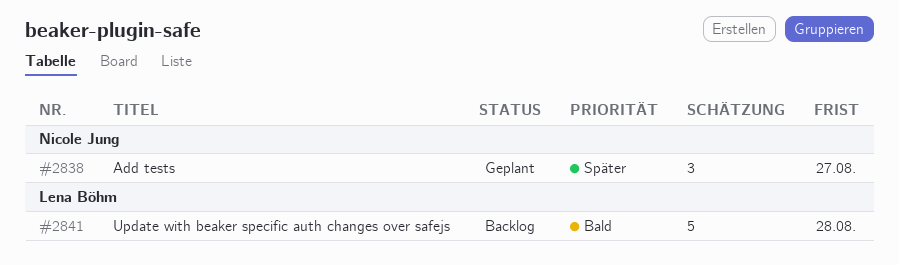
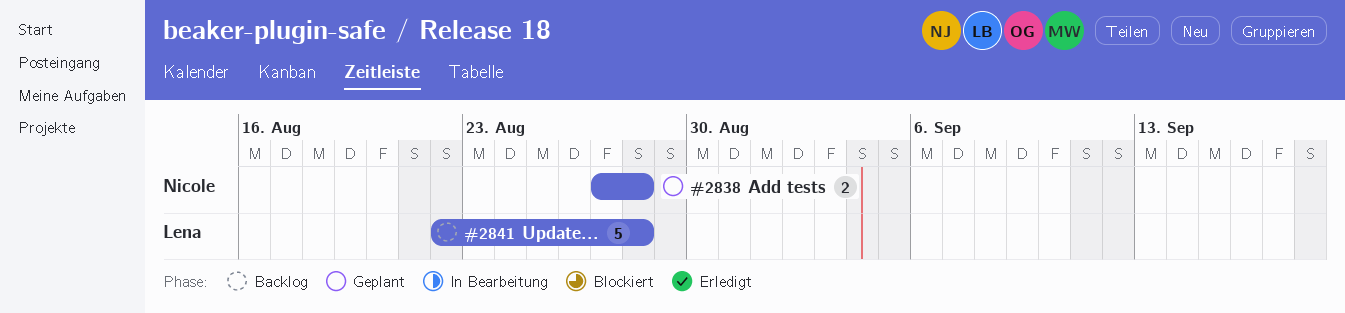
#2838, estimate: 3 -> 2
#2838, due: Aug 27 -> Aug 28

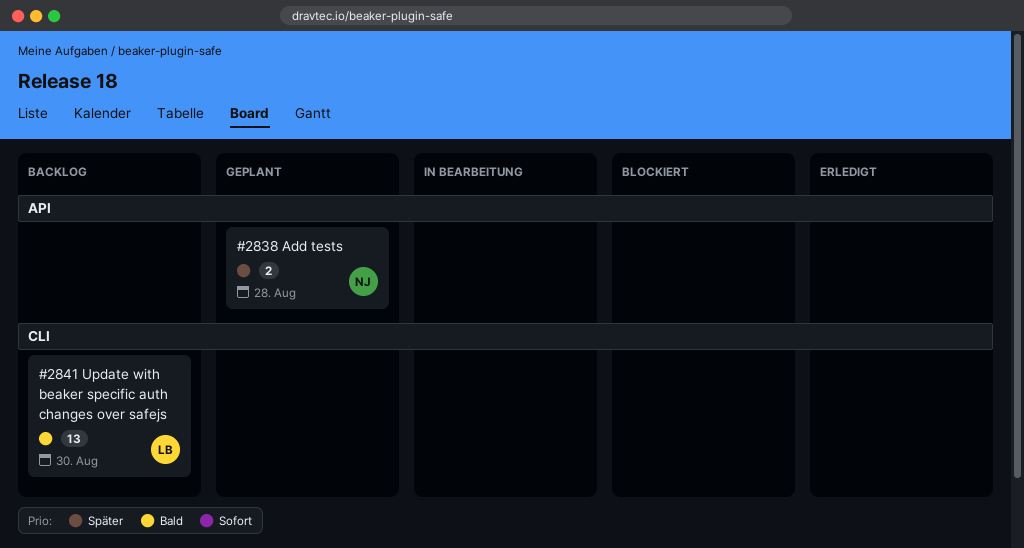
#2841, estimate: 5 -> 13
#2841, due: Aug 28 -> Aug 30

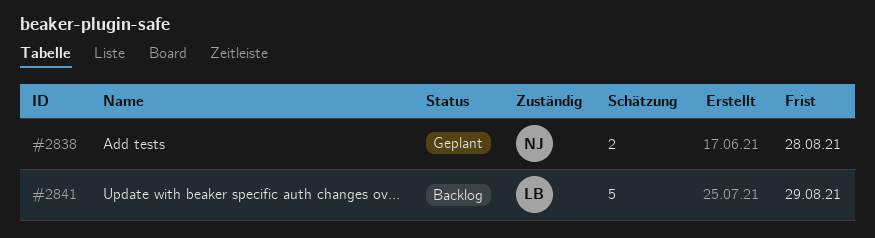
#2841, estimate: 13 -> 5
#2841, due: Aug 30 -> Aug 29

